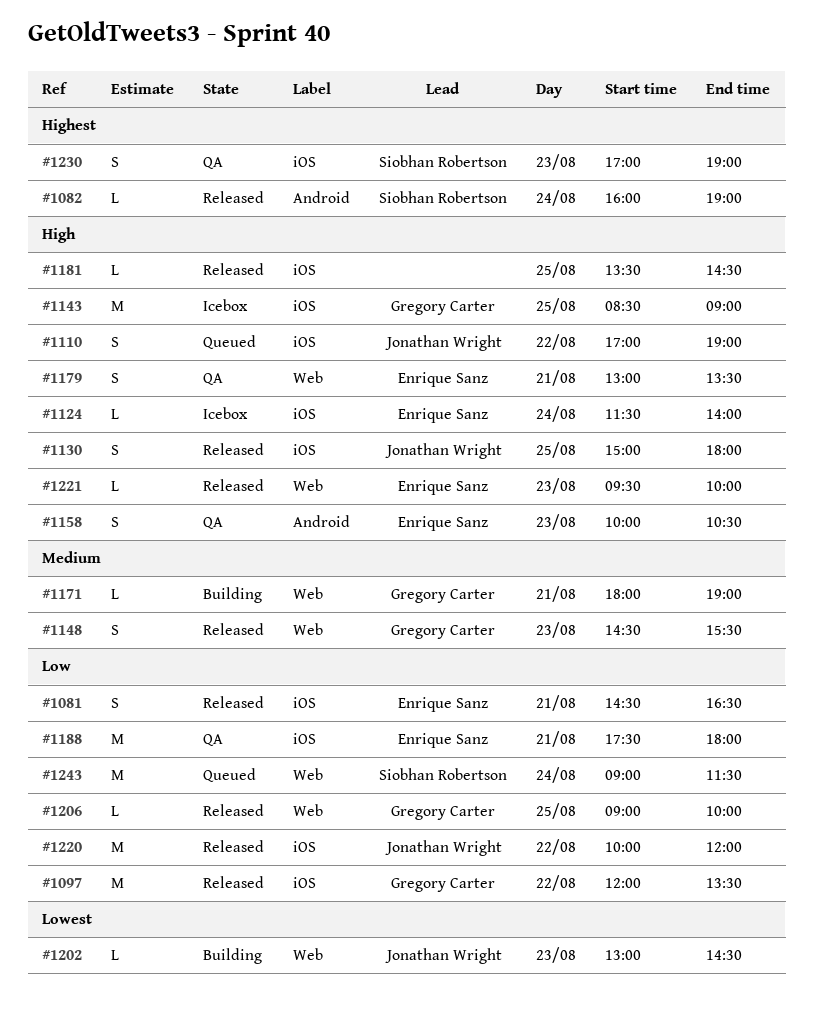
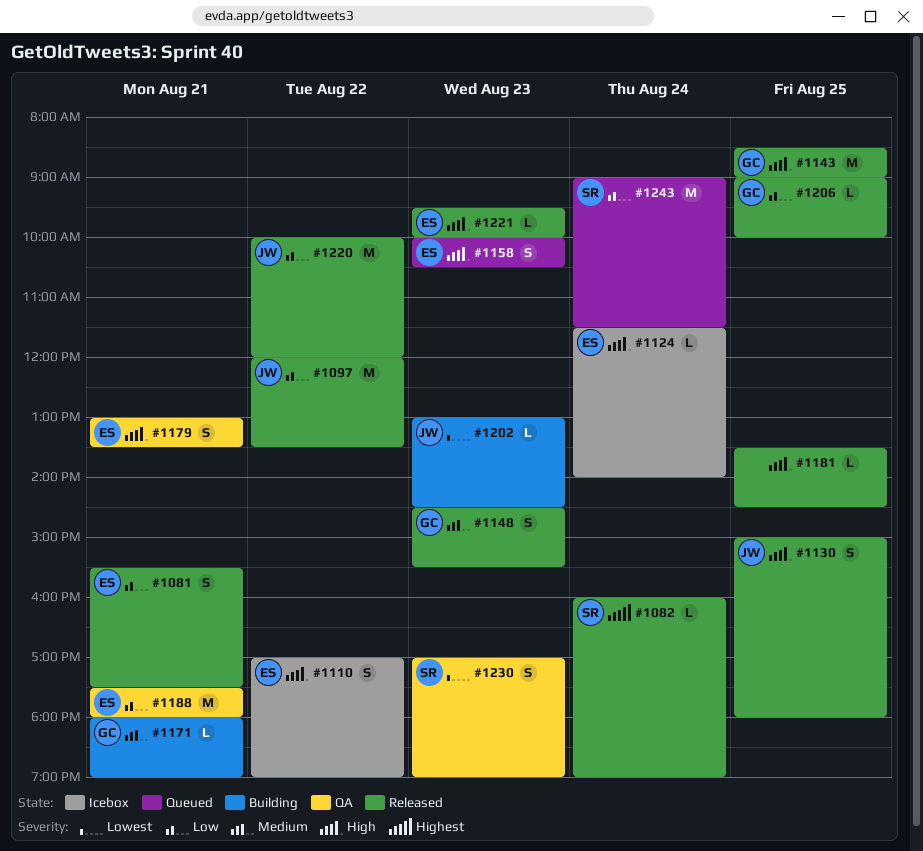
#1081, begins: 14:30 -> 15:30
#1081, ends: 16:30 -> 17:30
#1097, owner: Gregory Carter -> Jonathan Wright
#1110, status: Queued -> Icebox
#1110, owner: Jonathan Wright -> Enrique Sanz
#1143, status: Icebox -> Released
#1158, status: QA -> Queued
#1230, priority: Highest -> Lowest

